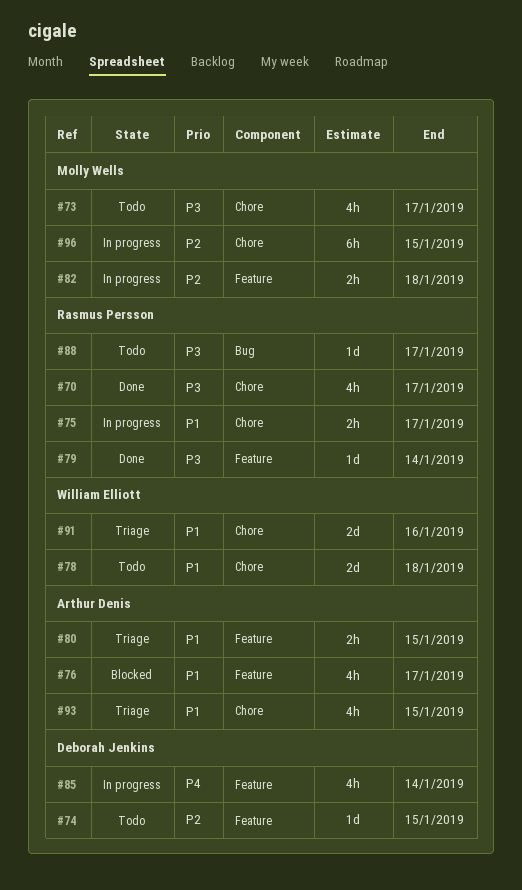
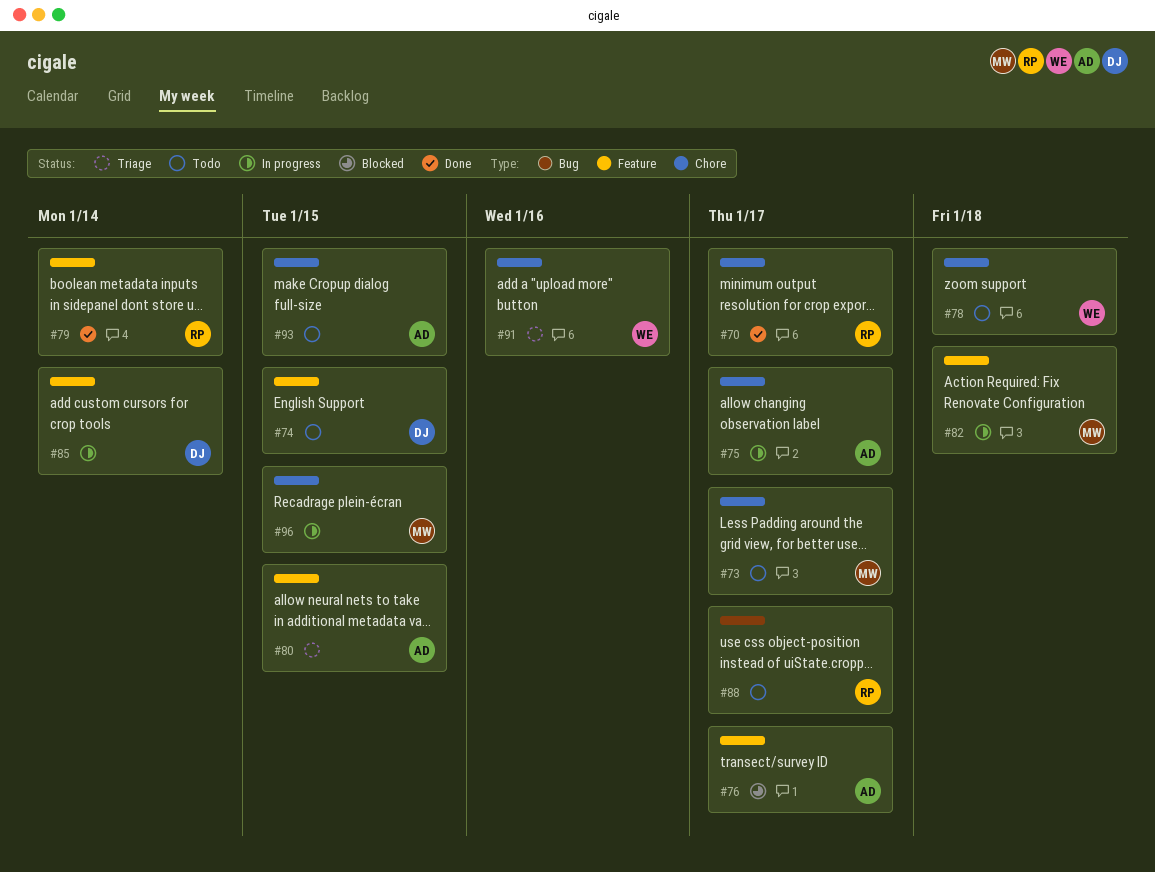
#75, owner: Rasmus Persson -> Arthur Denis
#93, status: Triage -> Todo

